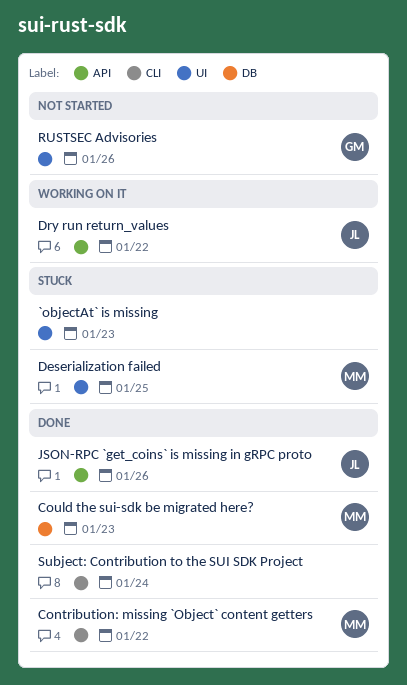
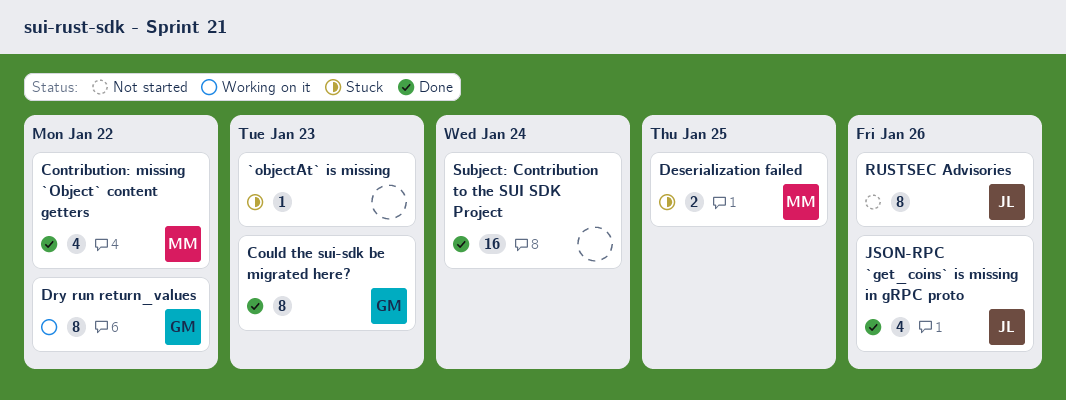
Could the sui-sdk be migrated here?, owner: MM -> GM
Dry run return_values, owner: JL -> GM
RUSTSEC Advisories, owner: GM -> JL

